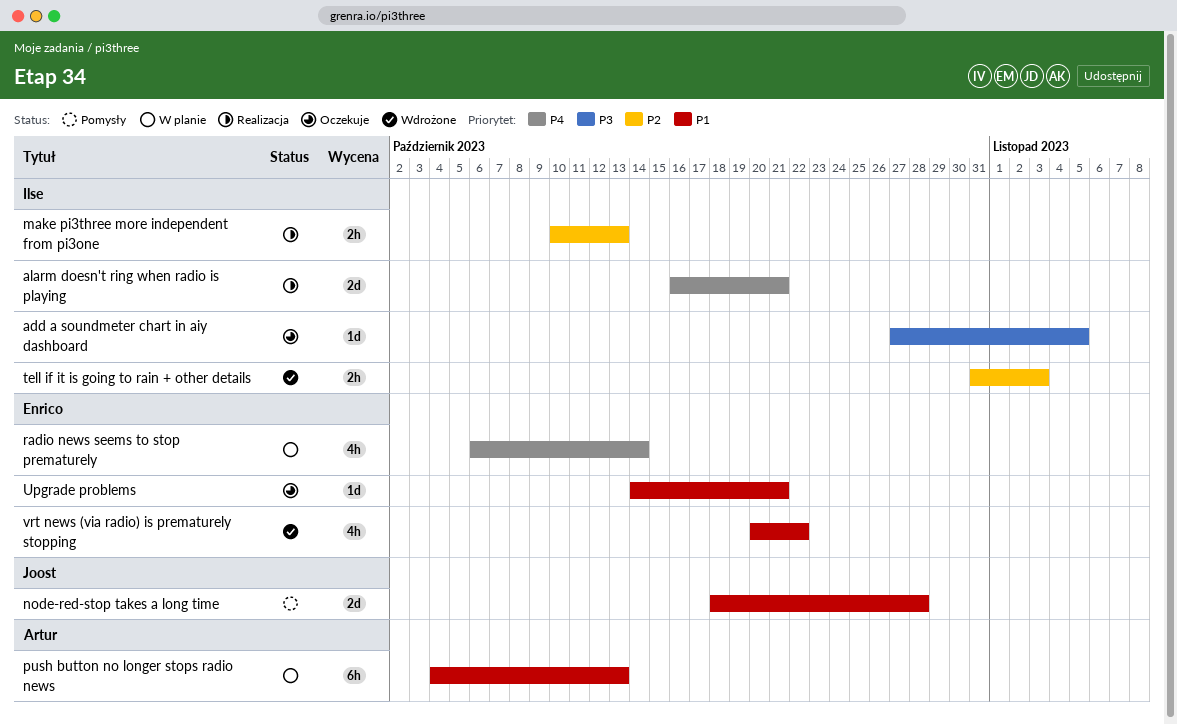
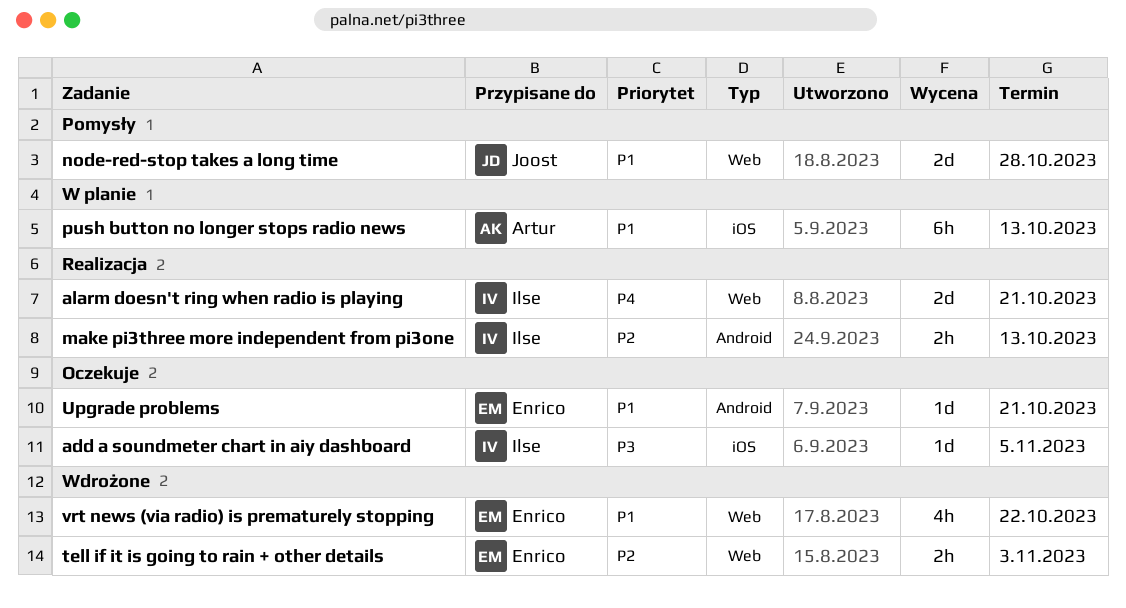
radio news seems to stop prematurely: present -> none
tell if it is going to rain + other details, owner: Ilse -> Enrico

